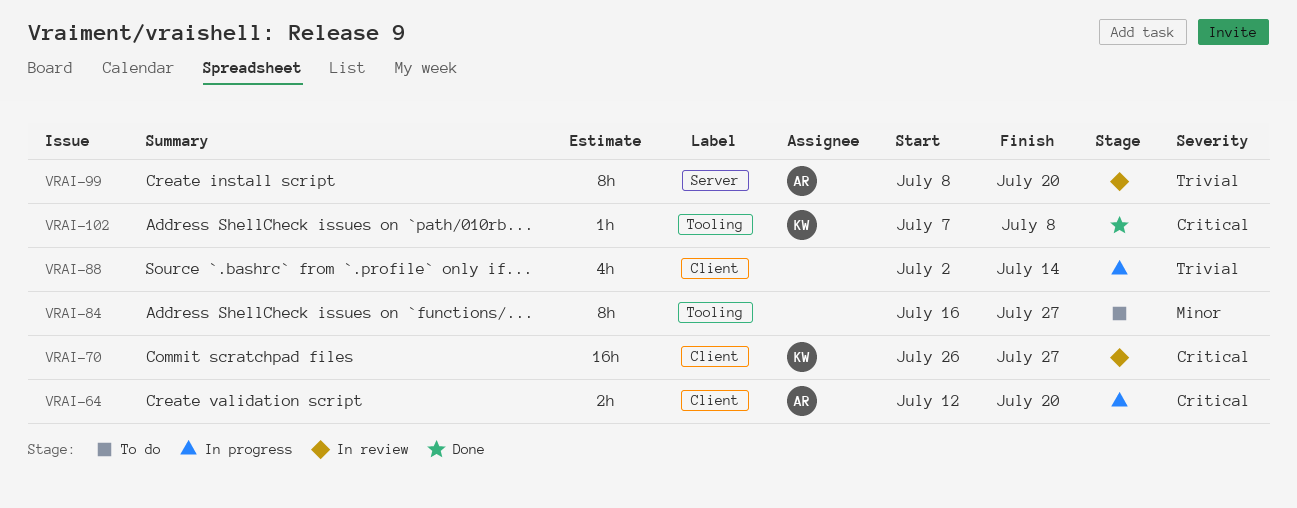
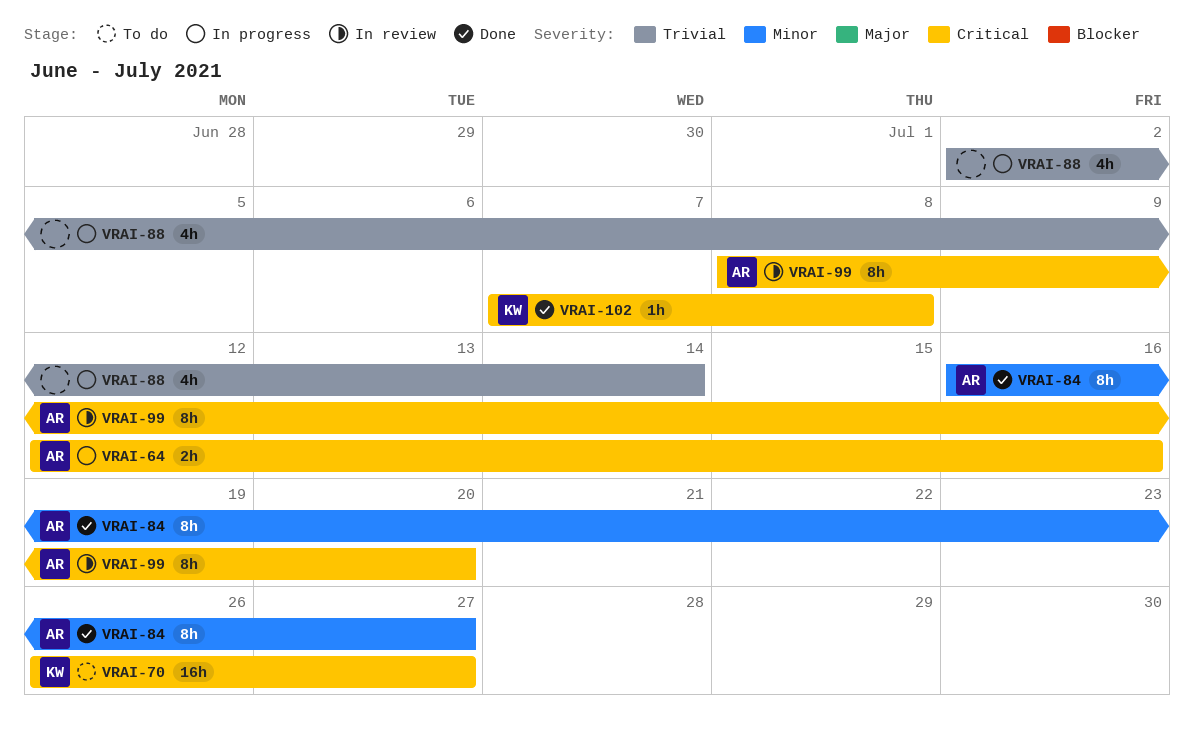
VRAI-64, due: Jul 20 -> Jul 16
VRAI-70, status: In review -> To do
VRAI-84, status: To do -> Done
VRAI-84, owner: none -> AR
VRAI-99, priority: Trivial -> Critical

